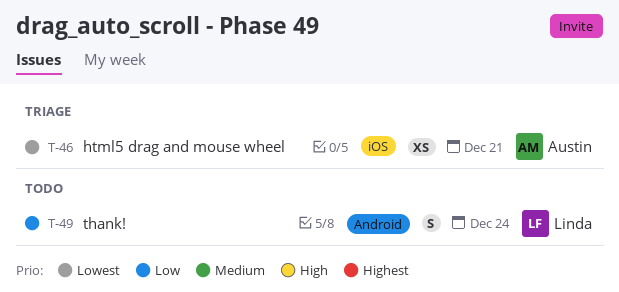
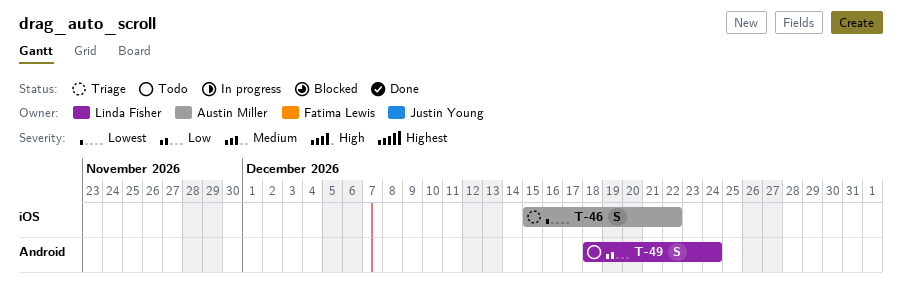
T-46, estimate: XS -> S
T-46, due: Dec 21 -> Dec 22

